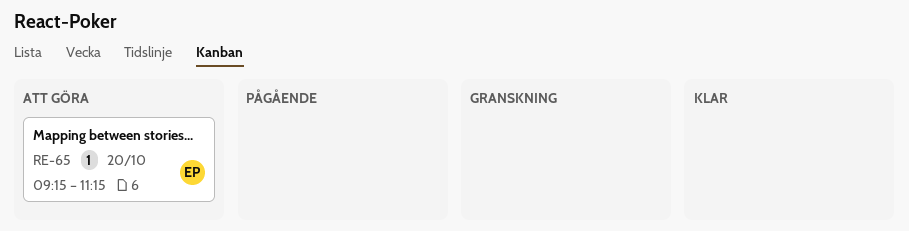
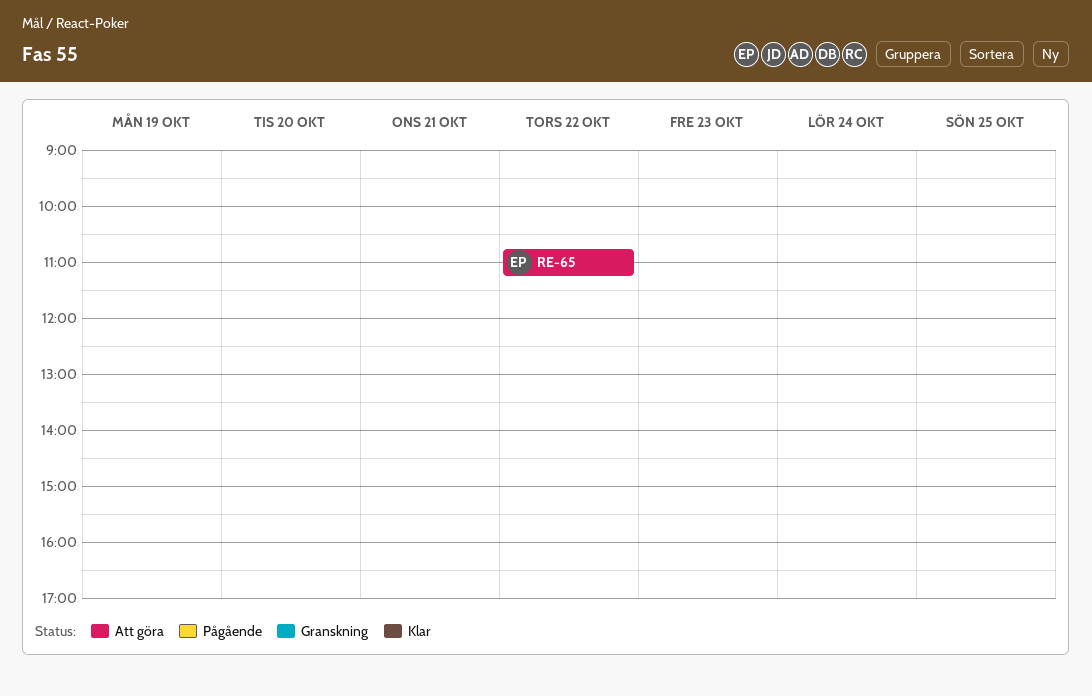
RE-65, day: Oct 20 -> Oct 22
RE-65, begins: 09:15 -> 10:45

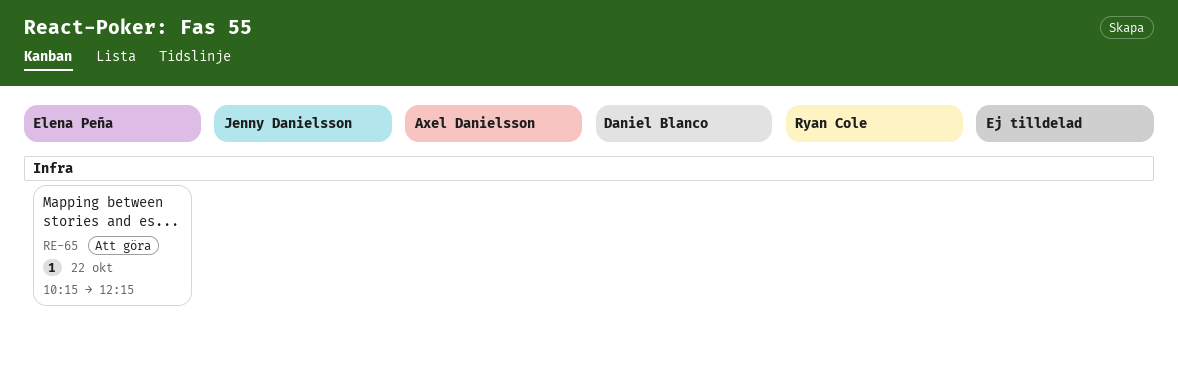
RE-65, begins: 10:45 -> 10:15
RE-65, ends: 11:15 -> 12:15

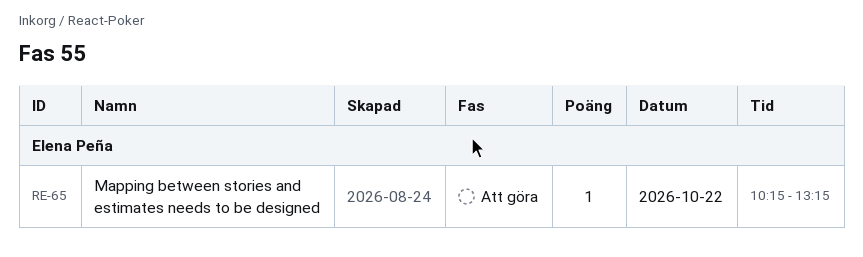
RE-65, ends: 12:15 -> 13:15

